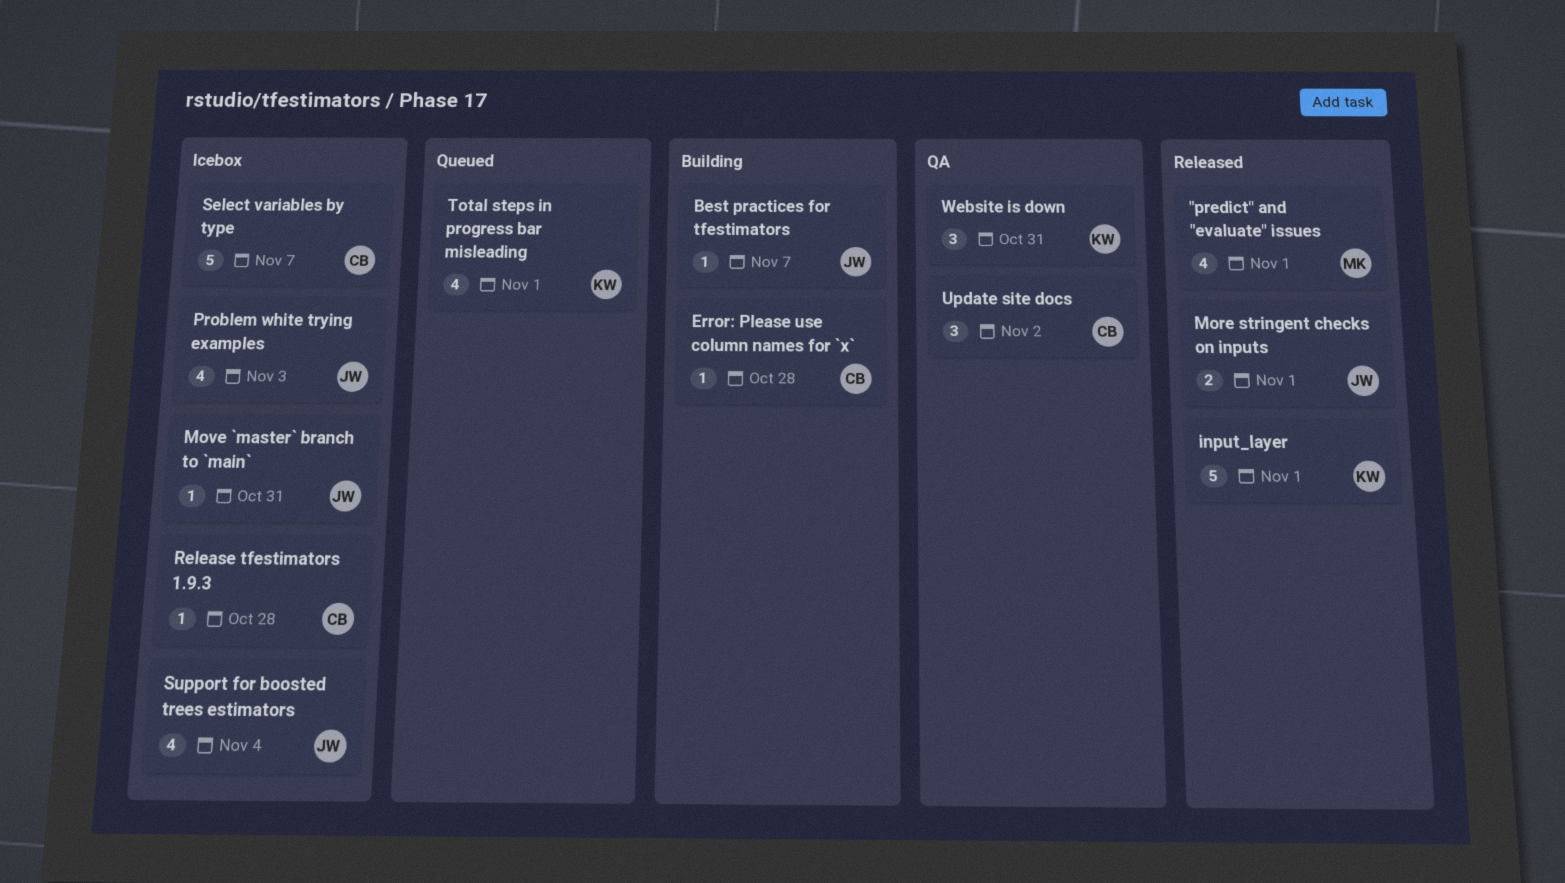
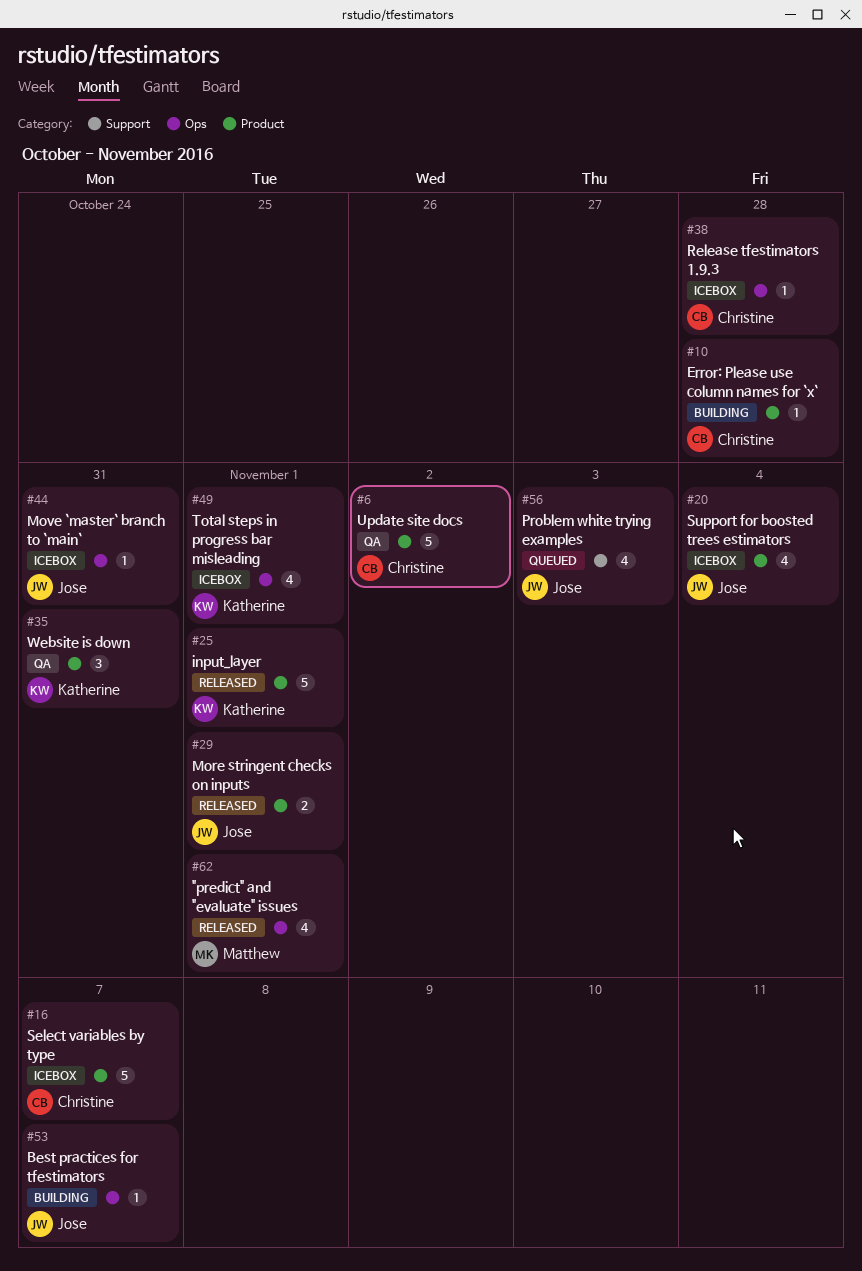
Problem white trying examples, status: Icebox -> Queued
Total steps in progress bar misleading, status: Queued -> Icebox
Update site docs, estimate: 3 -> 5

